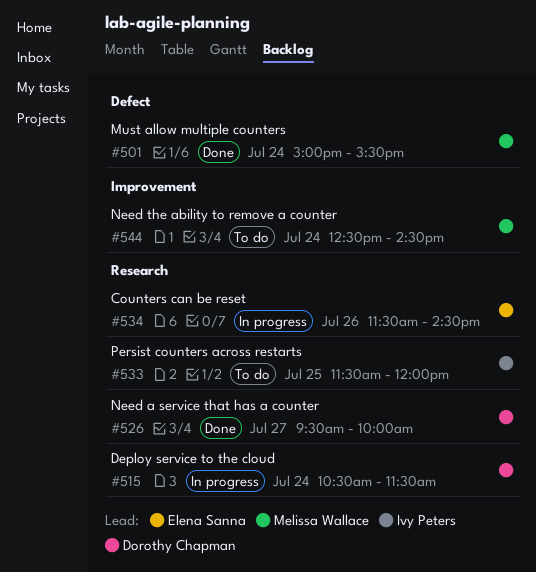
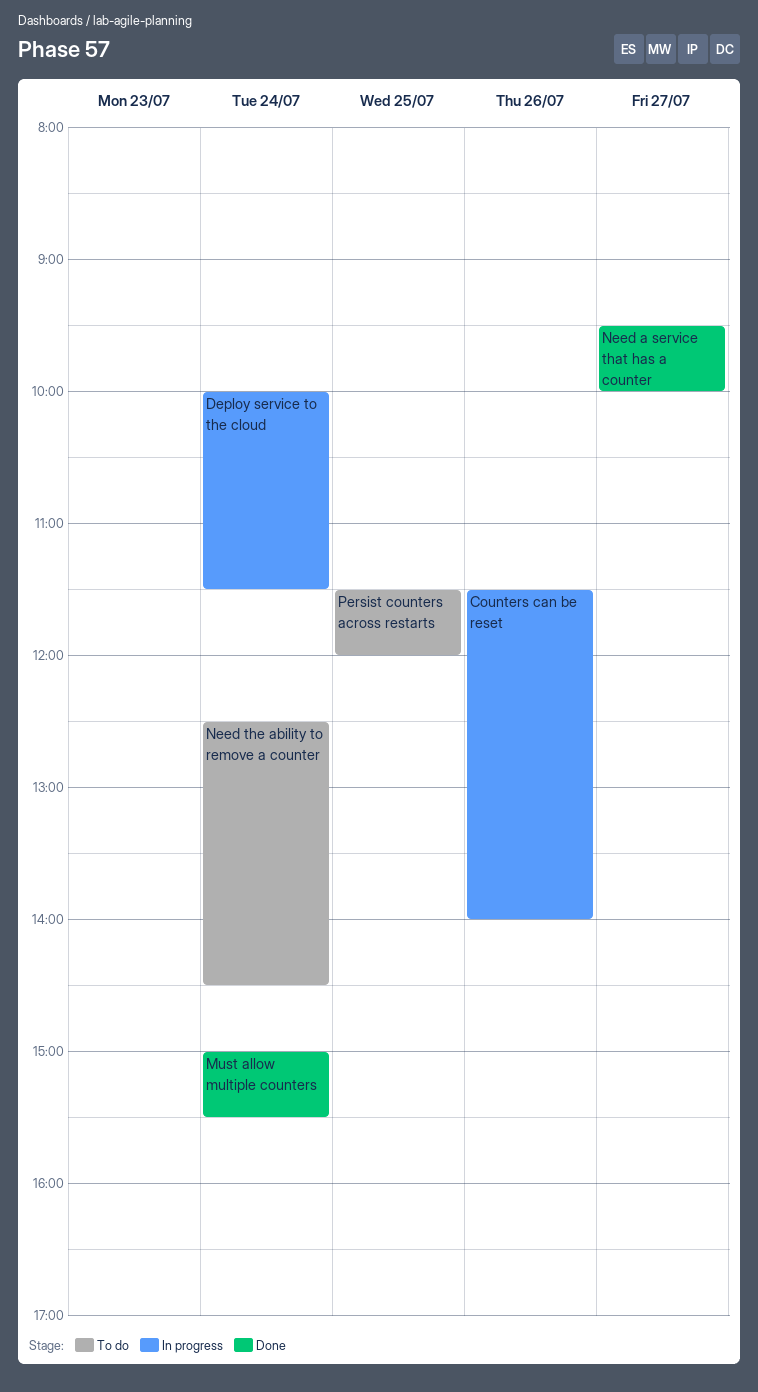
Counters can be reset, ends: 14:30 -> 14:00
Deploy service to the cloud, begins: 10:30 -> 10:00

